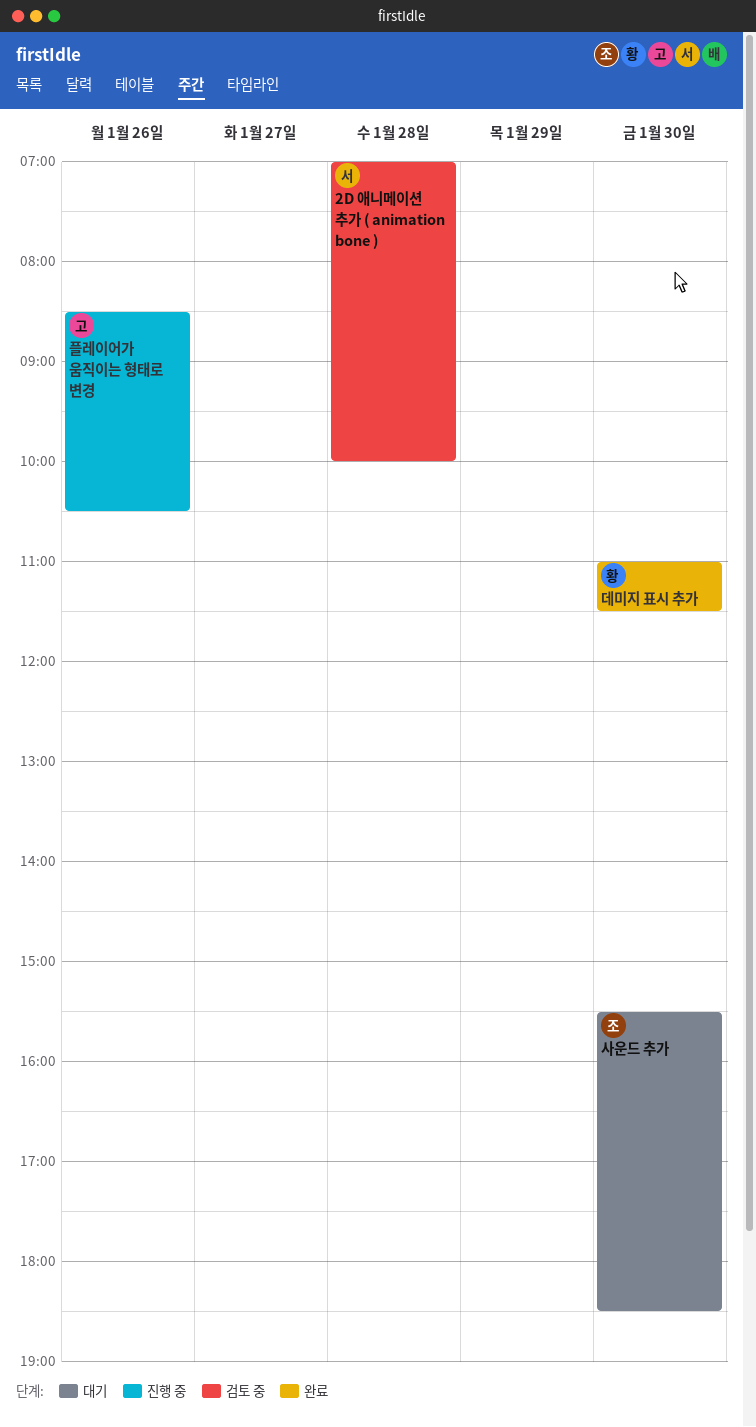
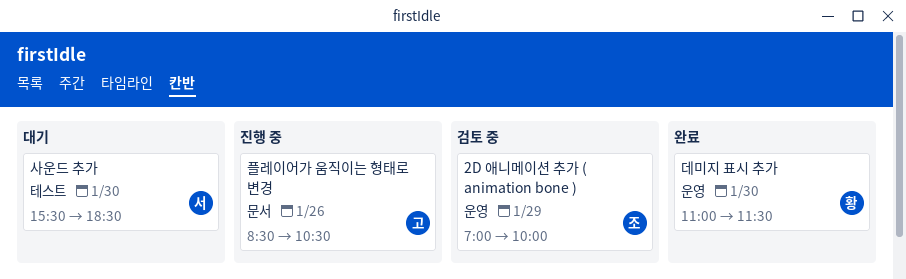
2D 애니메이션 추가 ( animation bone ), owner: 서 -> 조
2D 애니메이션 추가 ( animation bone ), day: Jan 28 -> Jan 29
사운드 추가, owner: 조 -> 서

